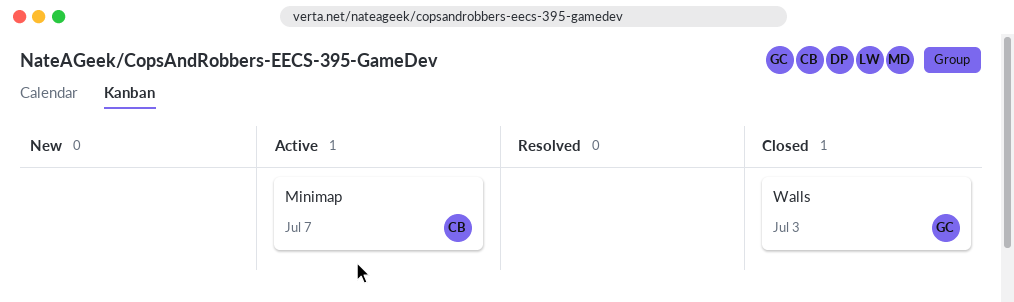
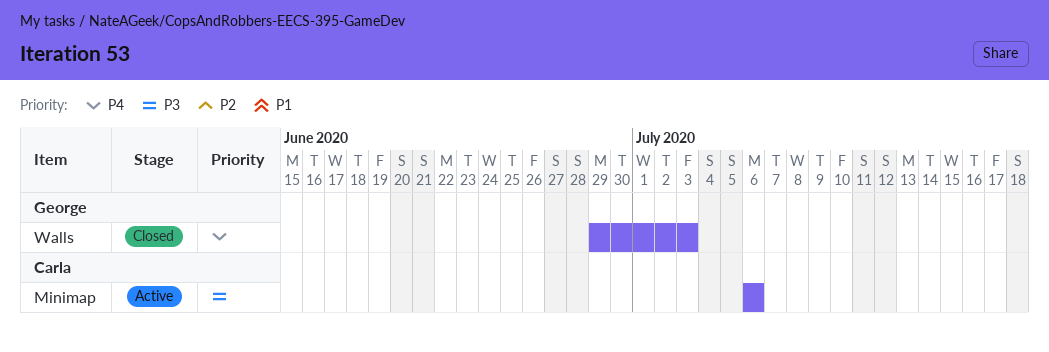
Minimap, due: Jul 7 -> Jul 6

